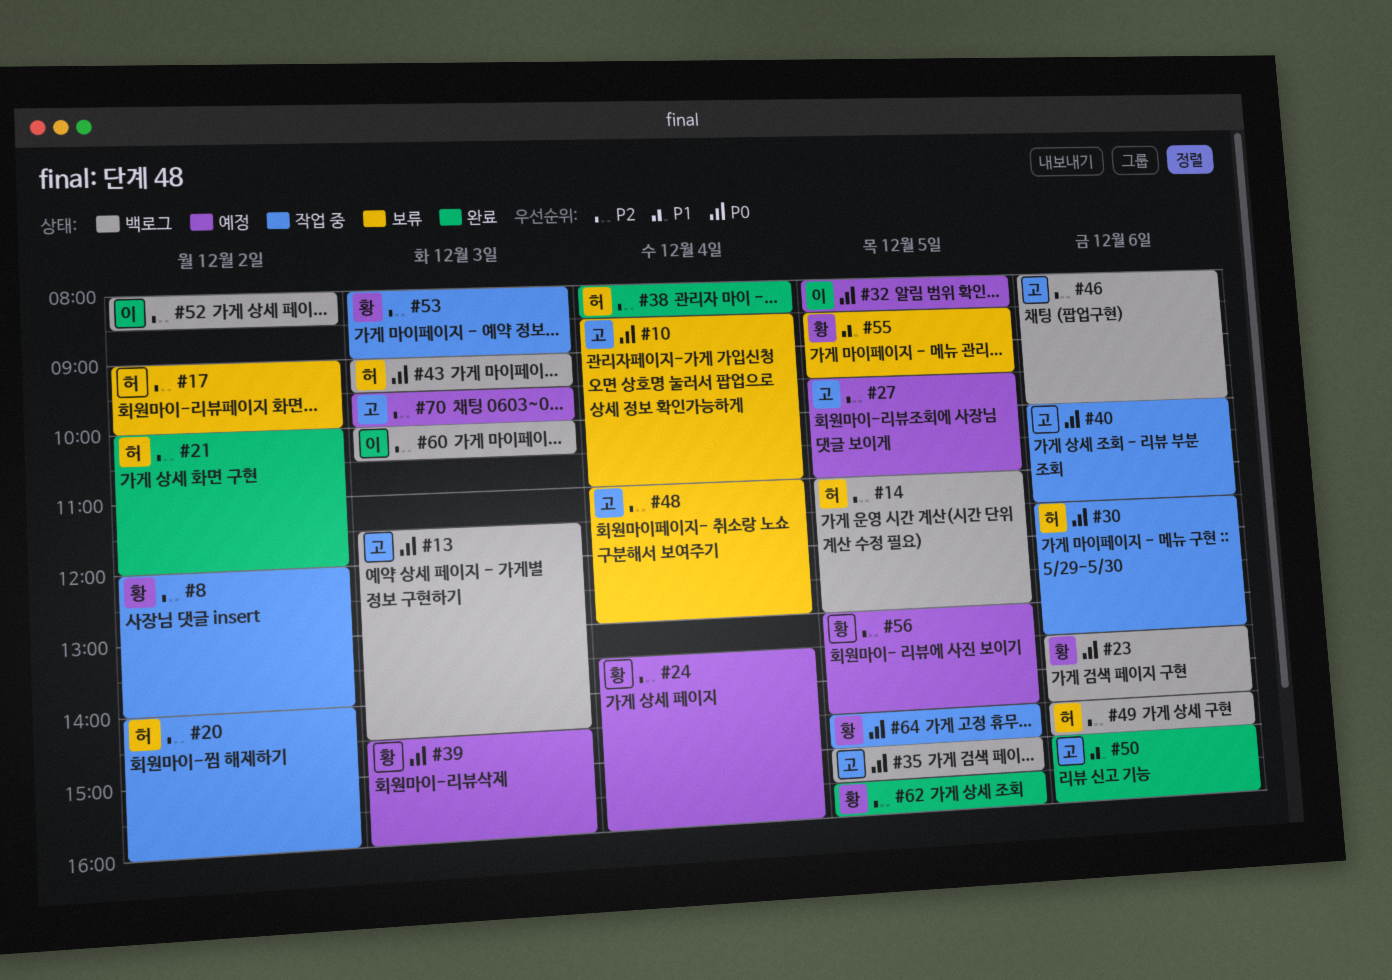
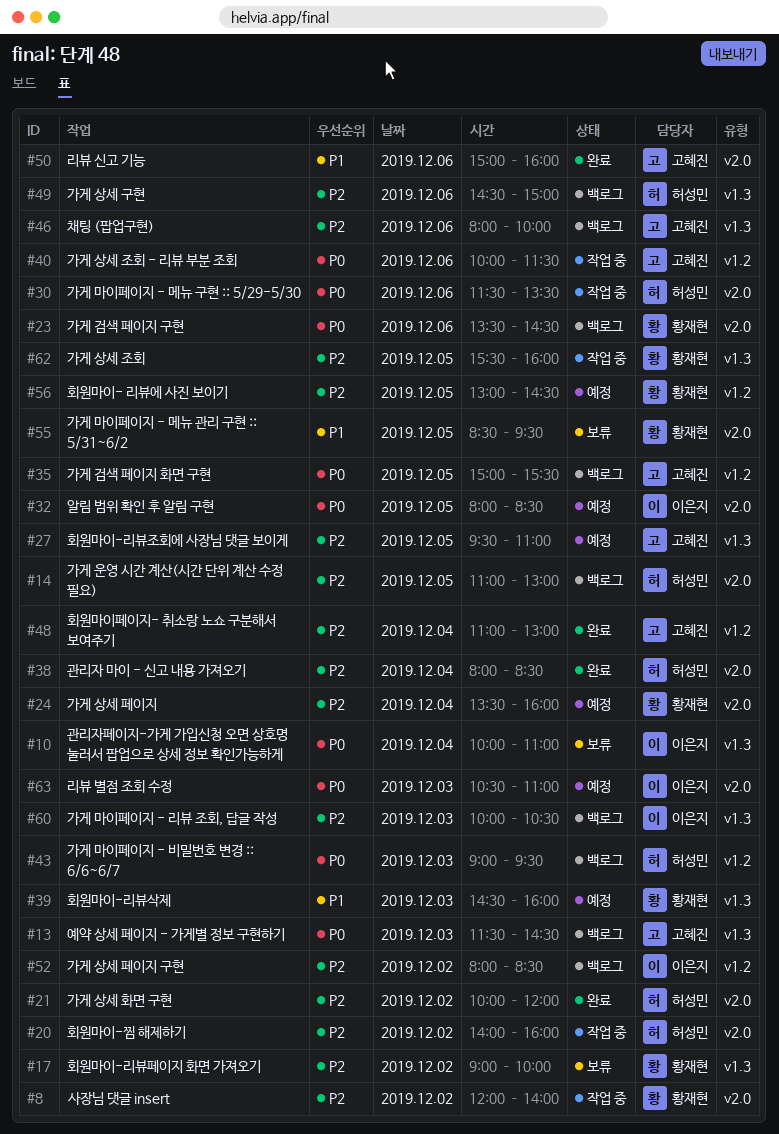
#10, owner: 고혜진 -> 이은지
#10, begins: 08:30 -> 10:00
#17, owner: 허성민 -> 황재현
#39, priority: P0 -> P1
#48, status: 보류 -> 완료
#53: present -> none
#62, status: 완료 -> 작업 중
#63: none -> present
#64: present -> none
#70: present -> none

